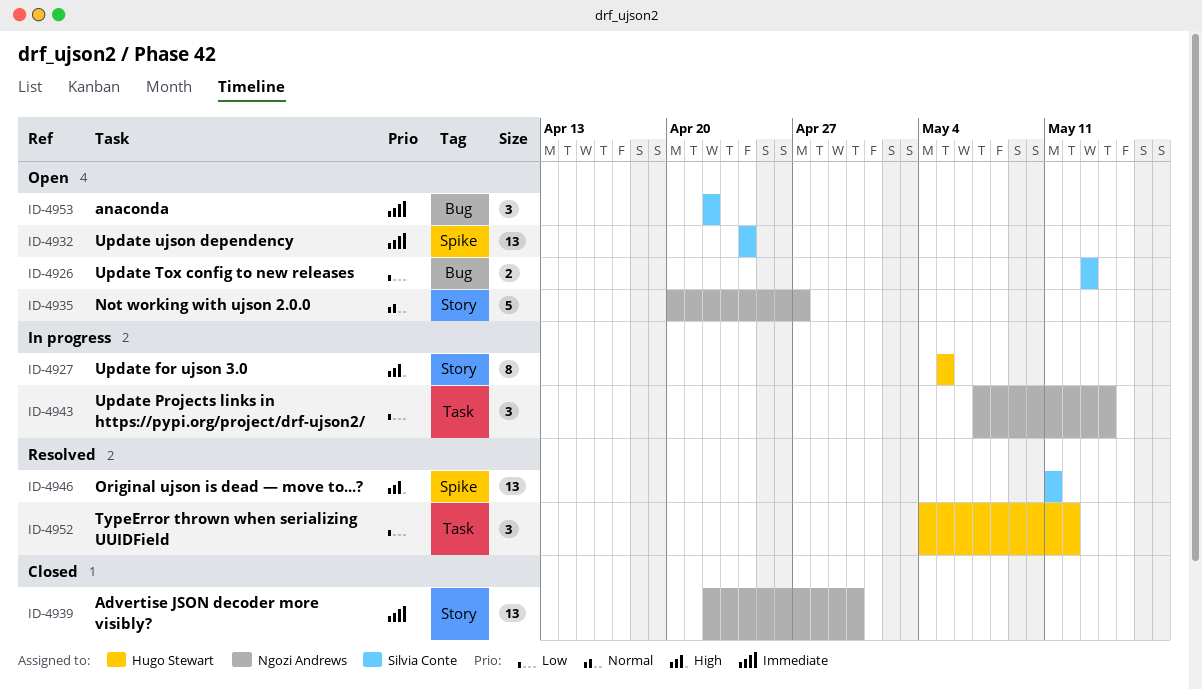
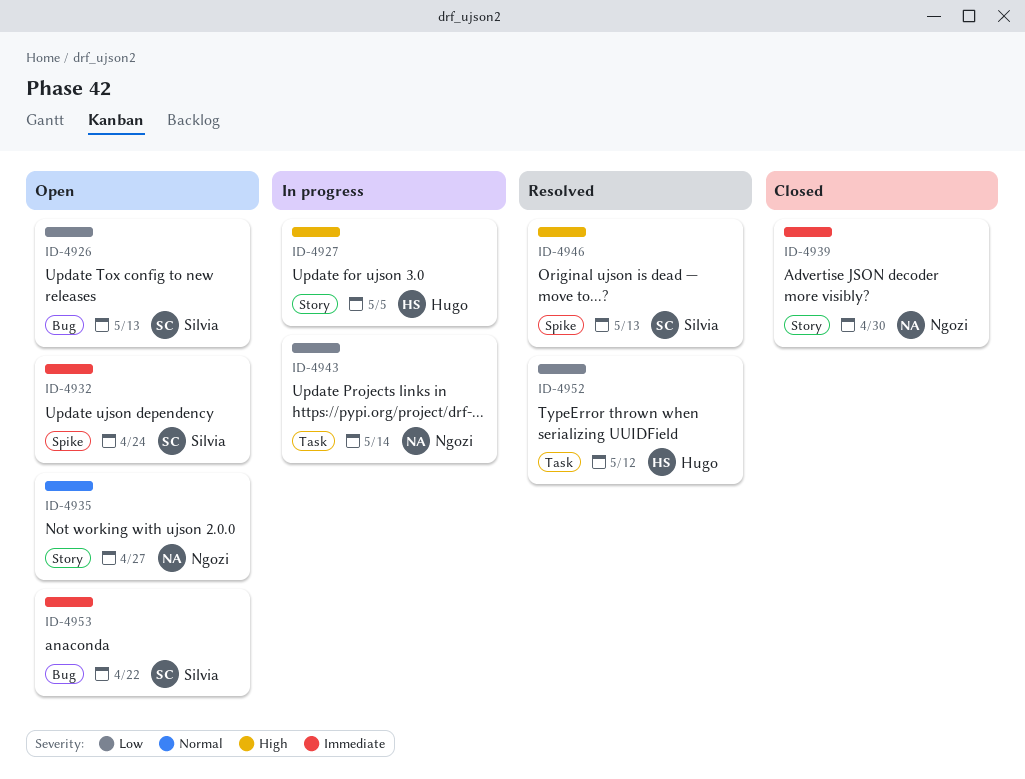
ID-4946, due: May 11 -> May 13

